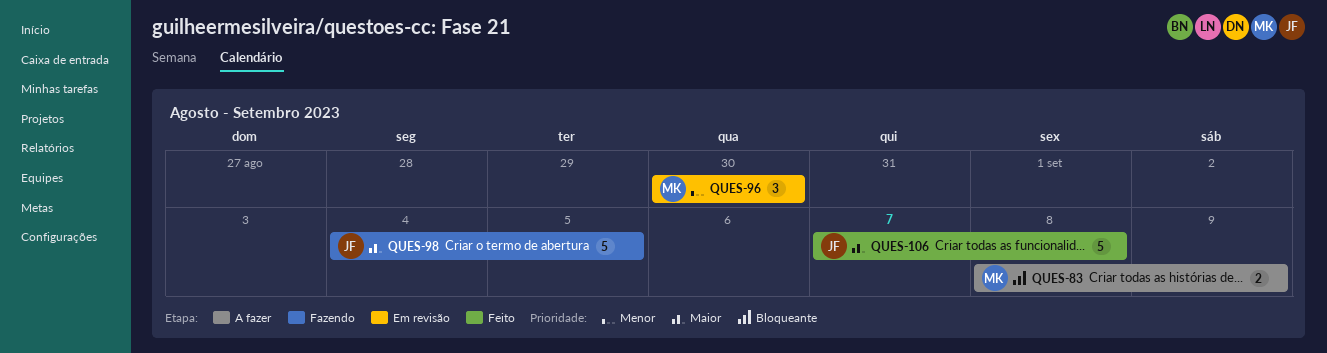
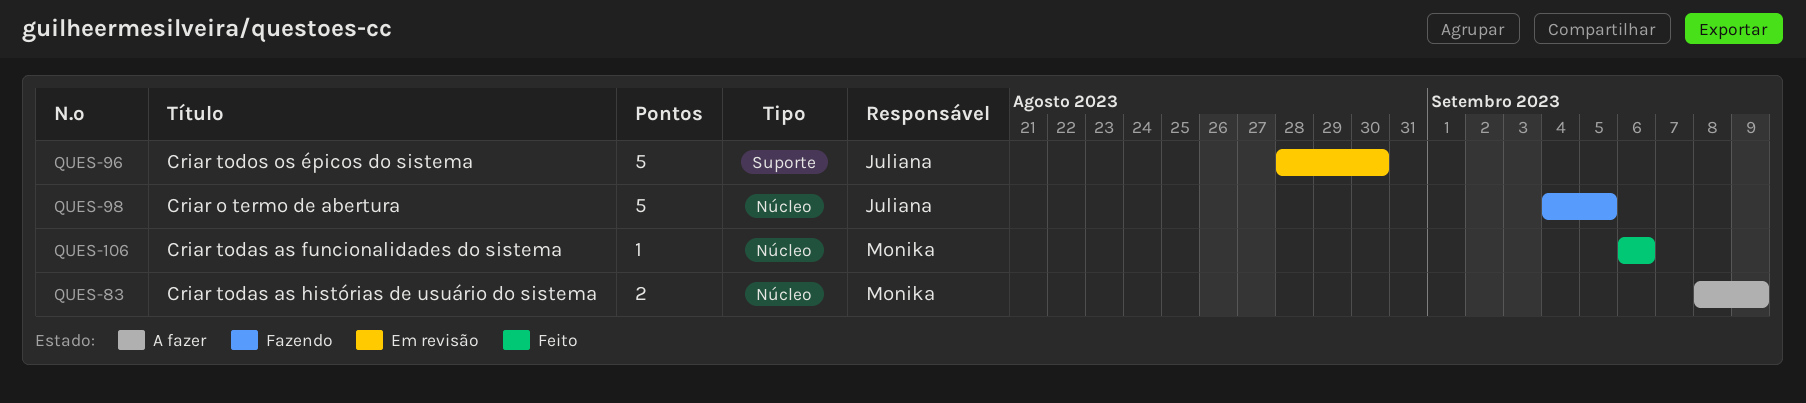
QUES-96, owner: Monika -> Juliana
QUES-96, estimate: 3 -> 5
QUES-96, start: Aug 30 -> Aug 28
QUES-106, owner: Juliana -> Monika
QUES-106, estimate: 5 -> 1
QUES-106, start: Sep 7 -> Sep 6
QUES-106, due: Sep 8 -> Sep 6

